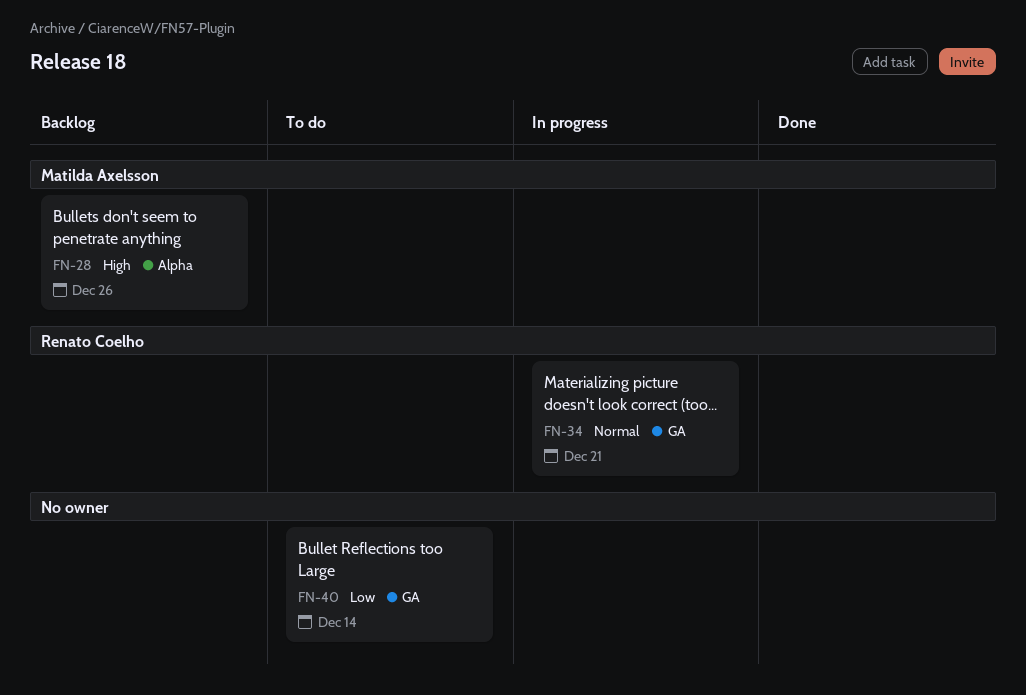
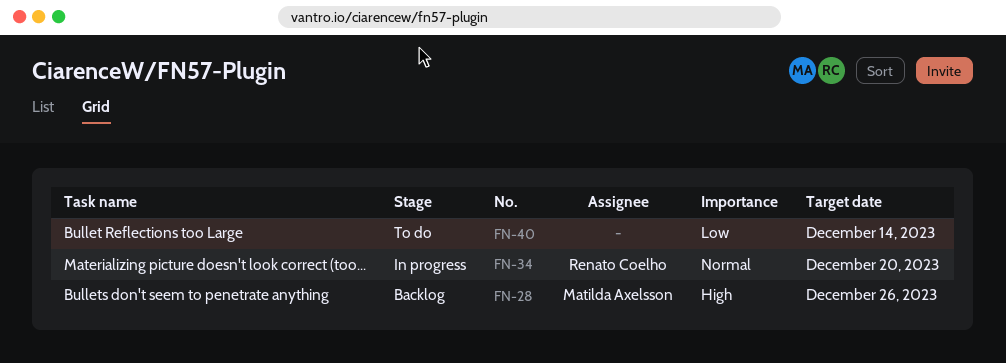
FN-34, due: Dec 21 -> Dec 20

